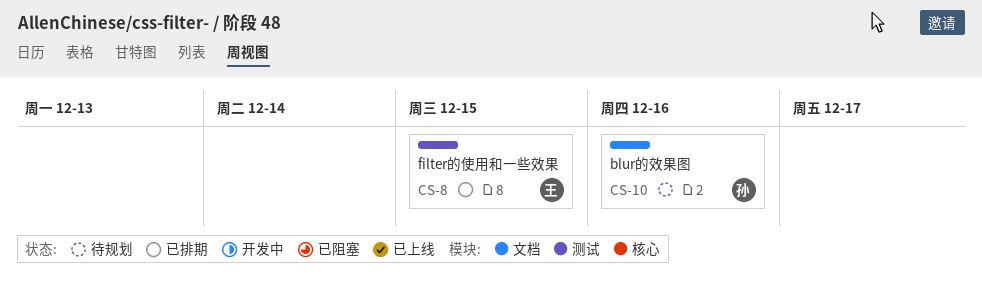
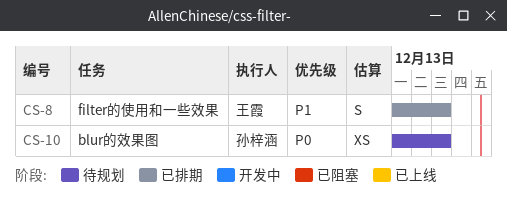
CS-10, due: Dec 16 -> Dec 15

